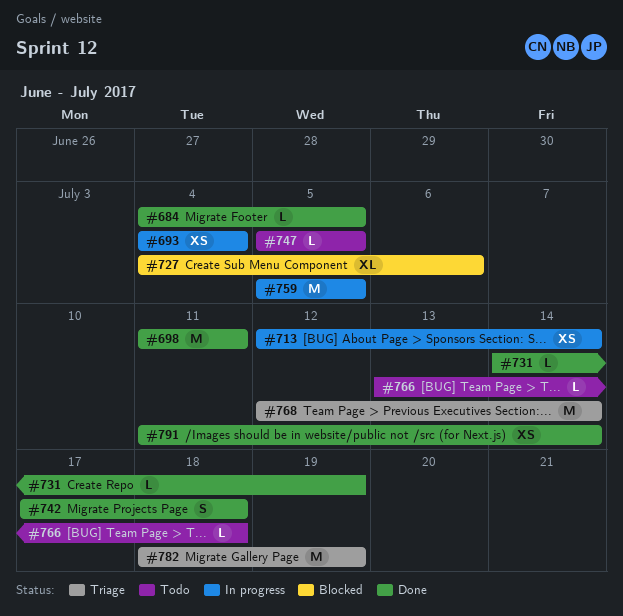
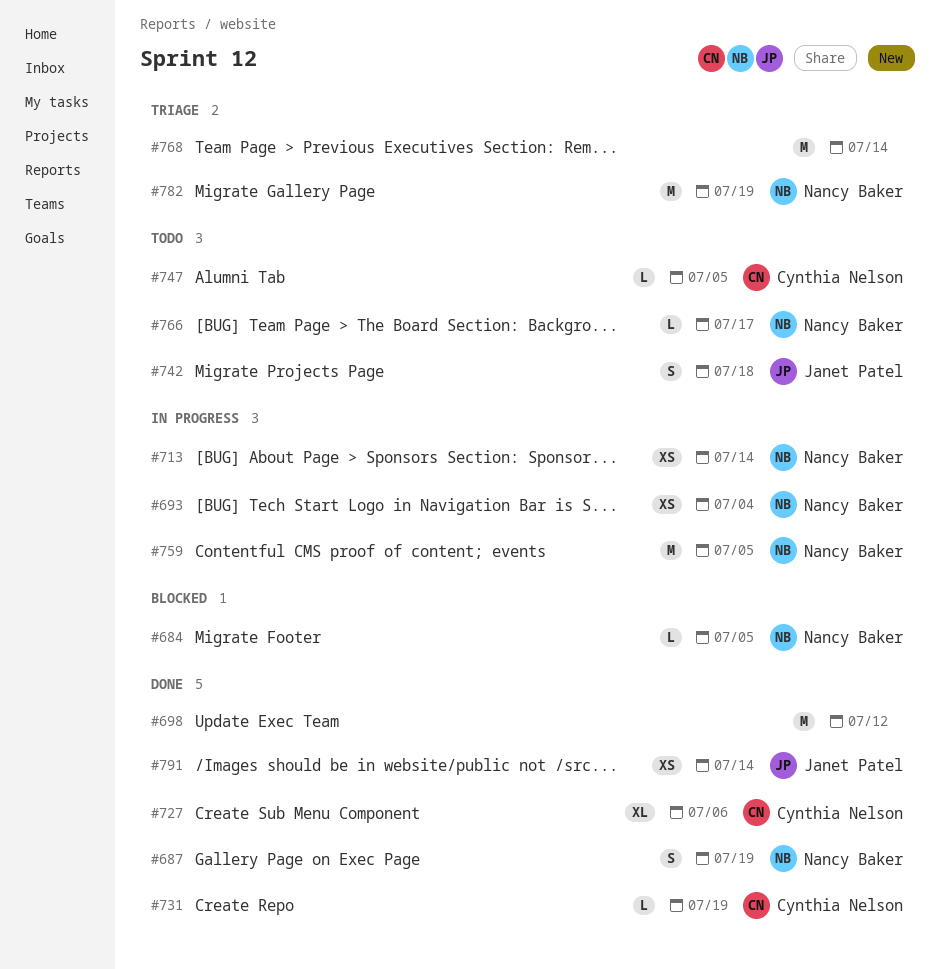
#684, status: Done -> Blocked
#687: none -> present
#698, due: Jul 11 -> Jul 12
#727, status: Blocked -> Done
#742, status: Done -> Todo
#766, due: Jul 18 -> Jul 17

